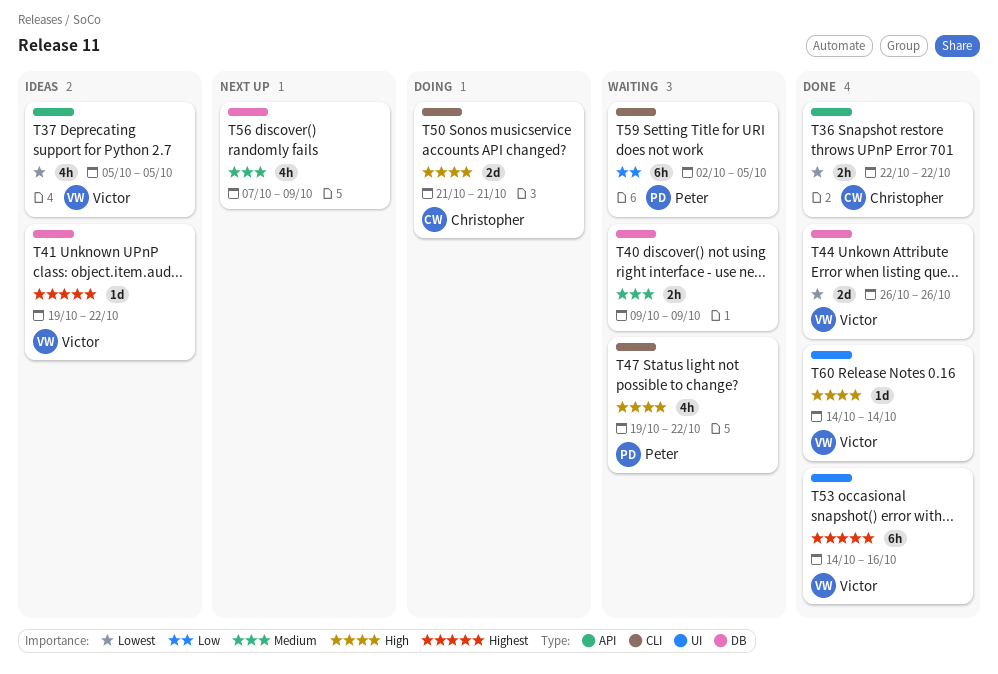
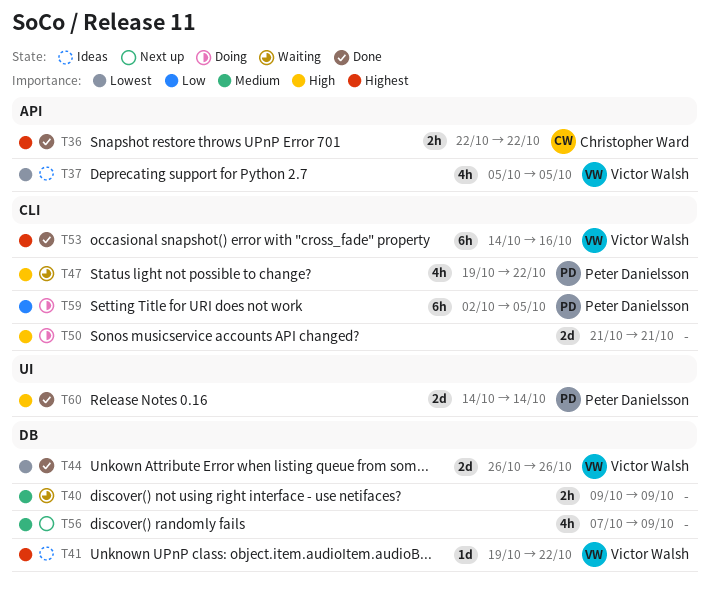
T36, priority: Lowest -> Highest
T50, owner: Christopher Ward -> none
T53, label: UI -> CLI
T59, status: Waiting -> Doing
T60, owner: Victor Walsh -> Peter Danielsson
T60, estimate: 1d -> 2d

